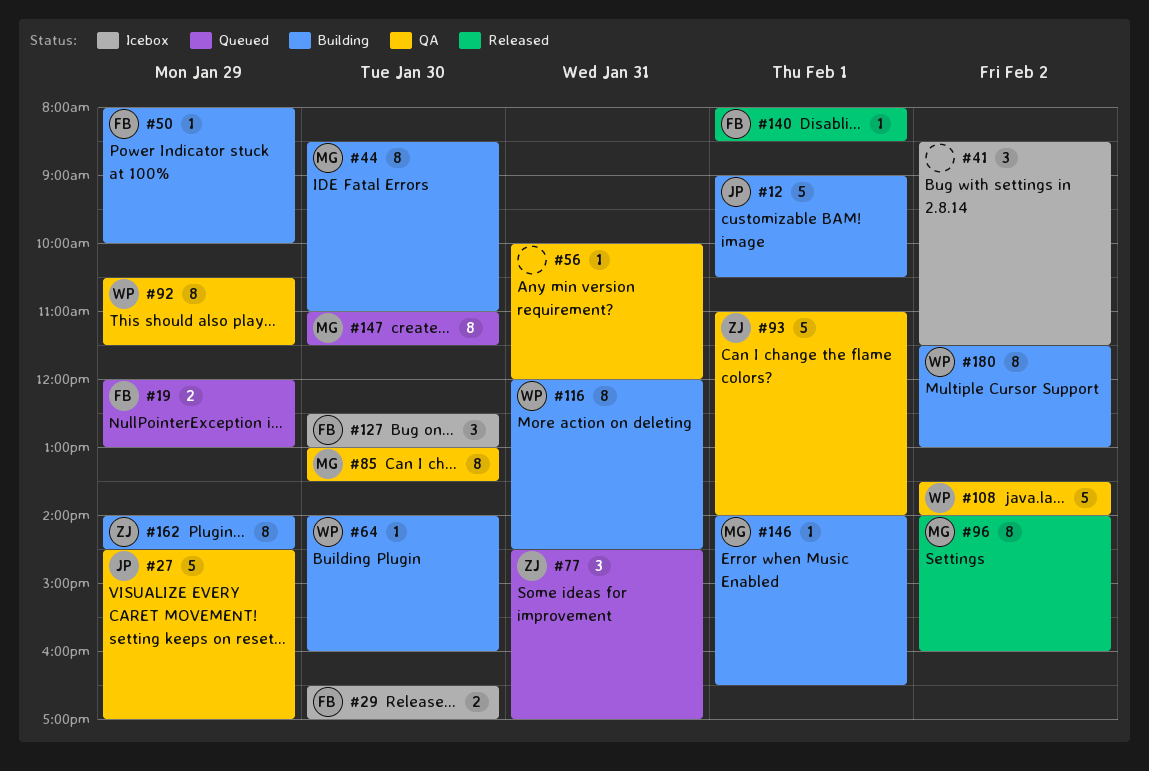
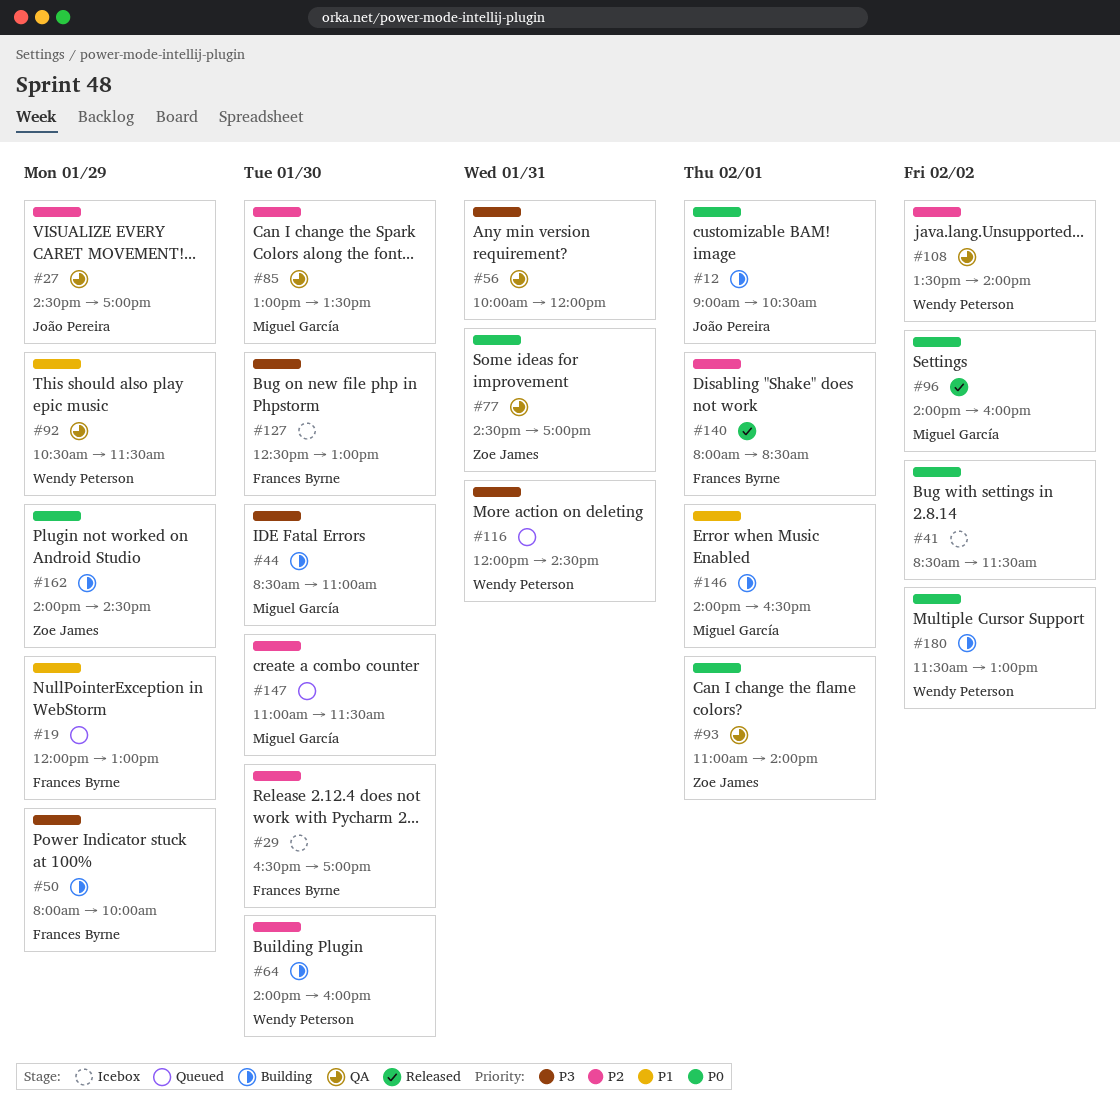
#77, status: Queued -> QA
#116, status: Building -> Queued

